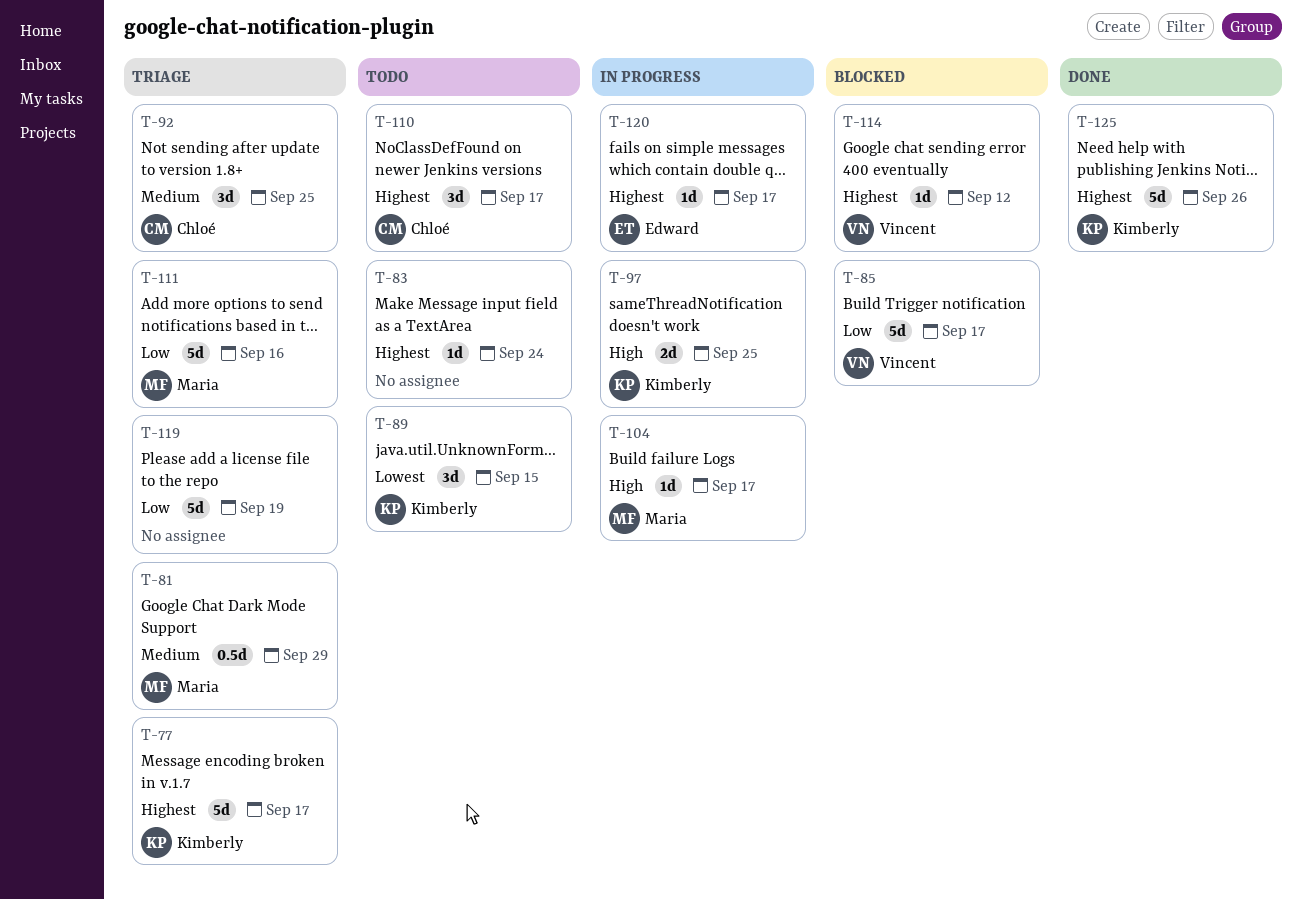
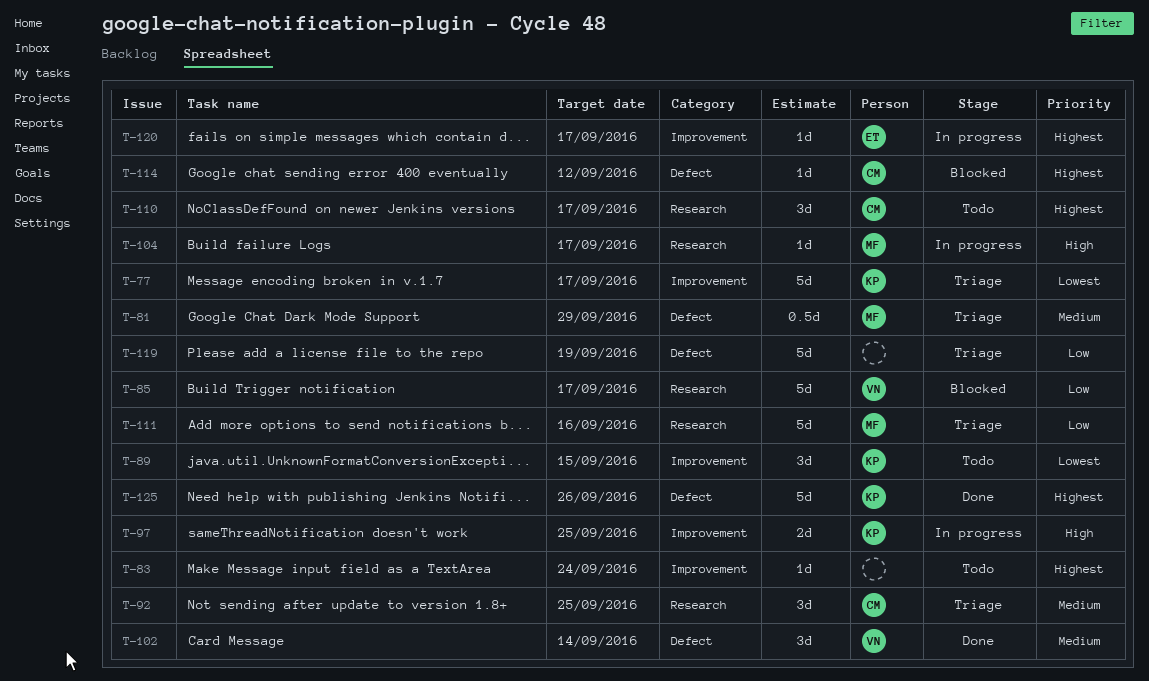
T-77, priority: Highest -> Lowest
T-102: none -> present
T-114, owner: Vincent -> Chloé

